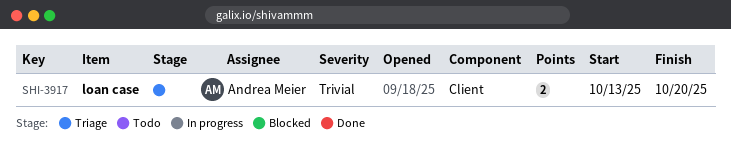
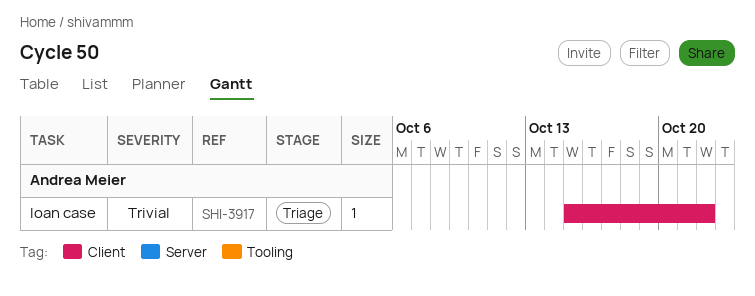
SHI-3917, estimate: 2 -> 1
SHI-3917, start: Oct 13 -> Oct 15
SHI-3917, due: Oct 20 -> Oct 22

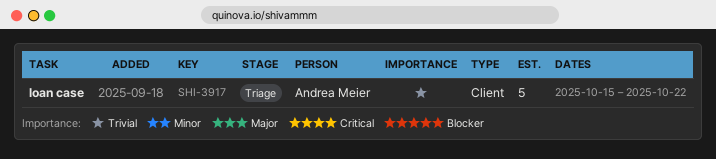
SHI-3917, estimate: 1 -> 5

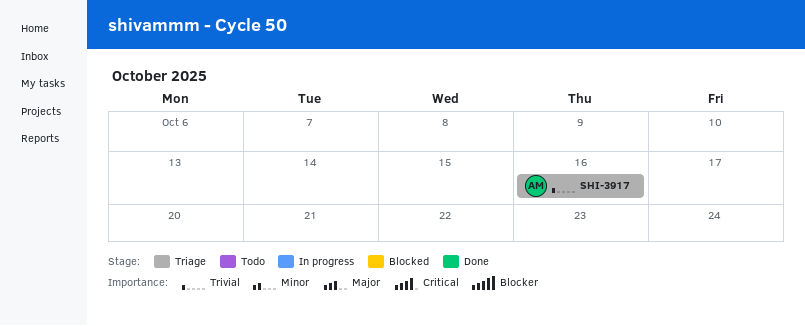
SHI-3917, start: Oct 15 -> Oct 16
SHI-3917, due: Oct 22 -> Oct 16

